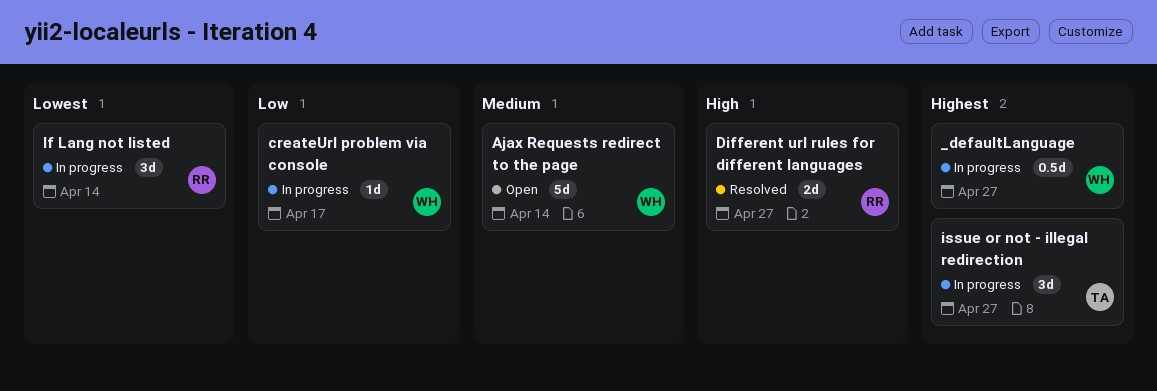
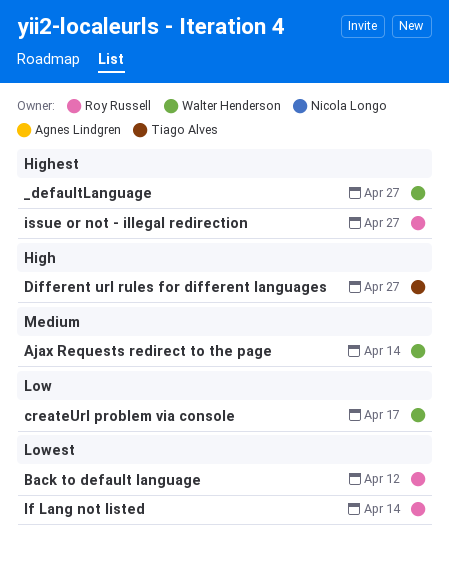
Back to default language: none -> present
Different url rules for different languages, owner: Roy Russell -> Tiago Alves
issue or not - illegal redirection, owner: Tiago Alves -> Roy Russell

